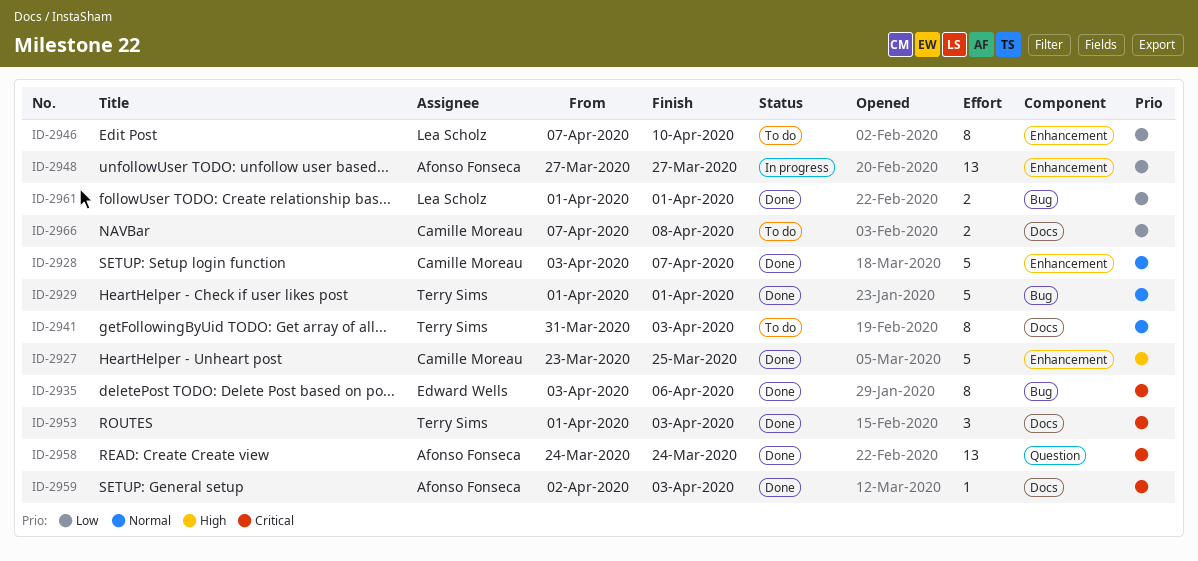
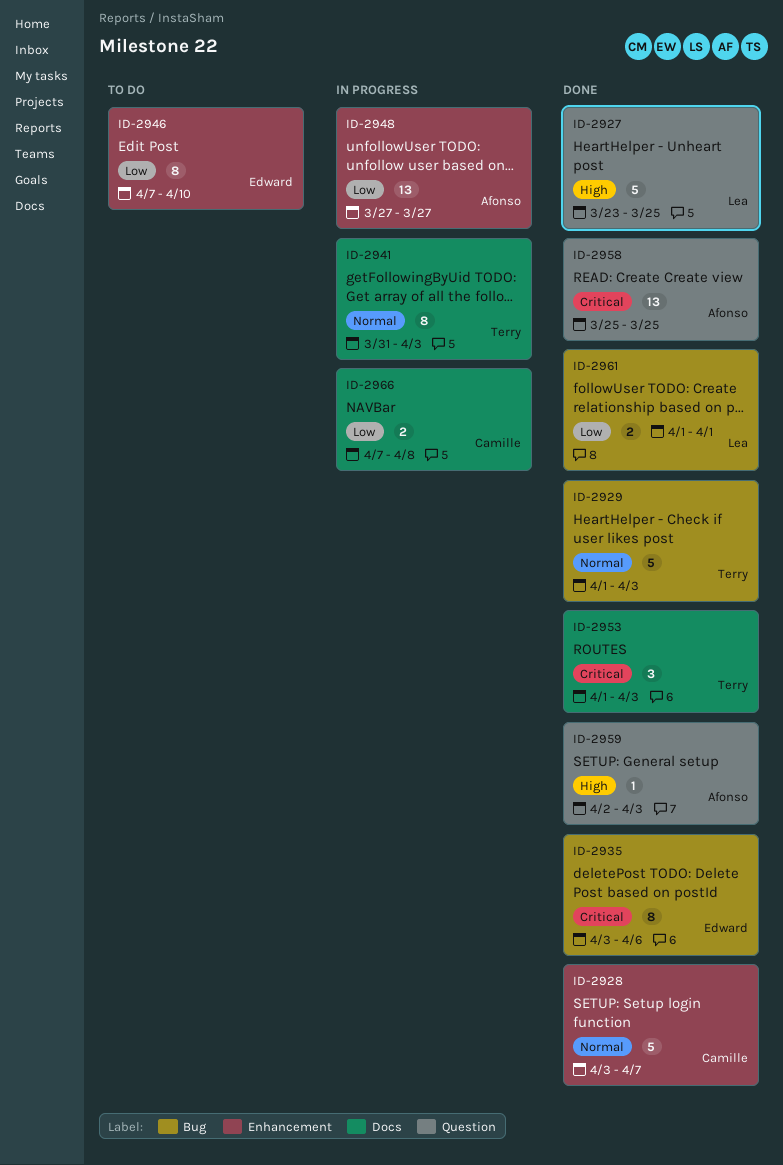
ID-2927, owner: Camille Moreau -> Lea Scholz
ID-2927, label: Enhancement -> Question
ID-2929, due: Apr 1 -> Apr 3
ID-2941, status: To do -> In progress
ID-2946, owner: Lea Scholz -> Edward Wells
ID-2958, start: Mar 24 -> Mar 25
ID-2958, due: Mar 24 -> Mar 25
ID-2959, priority: Critical -> High
ID-2959, label: Docs -> Question
ID-2966, status: To do -> In progress

